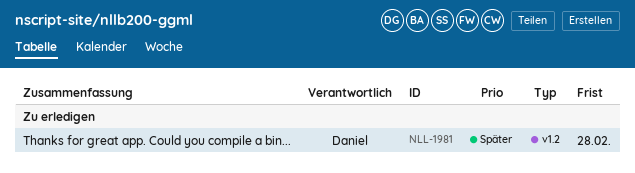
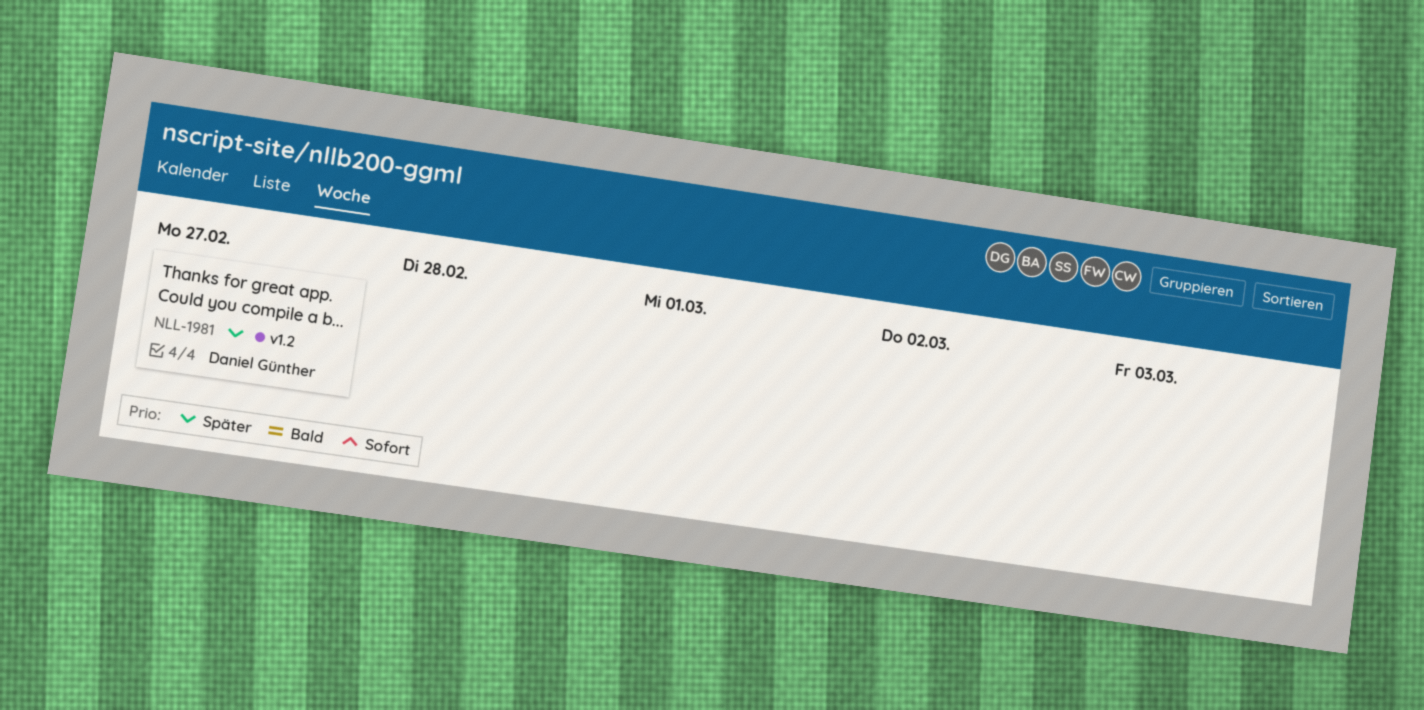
NLL-1981, due: Feb 28 -> Feb 27

